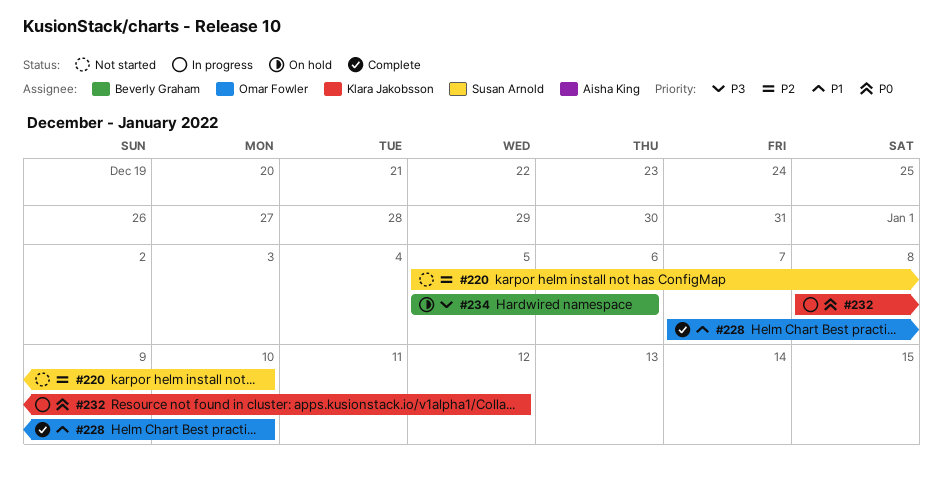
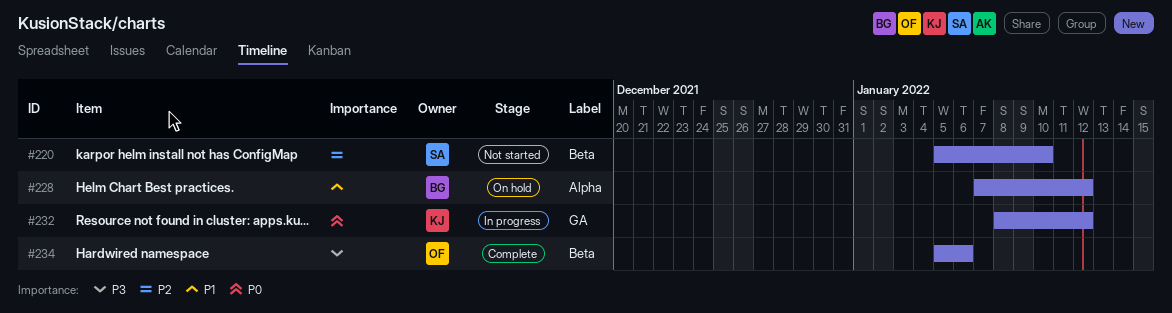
#228, status: Complete -> On hold
#228, owner: Omar Fowler -> Beverly Graham
#228, due: Jan 10 -> Jan 12
#234, status: On hold -> Complete
#234, owner: Beverly Graham -> Omar Fowler

